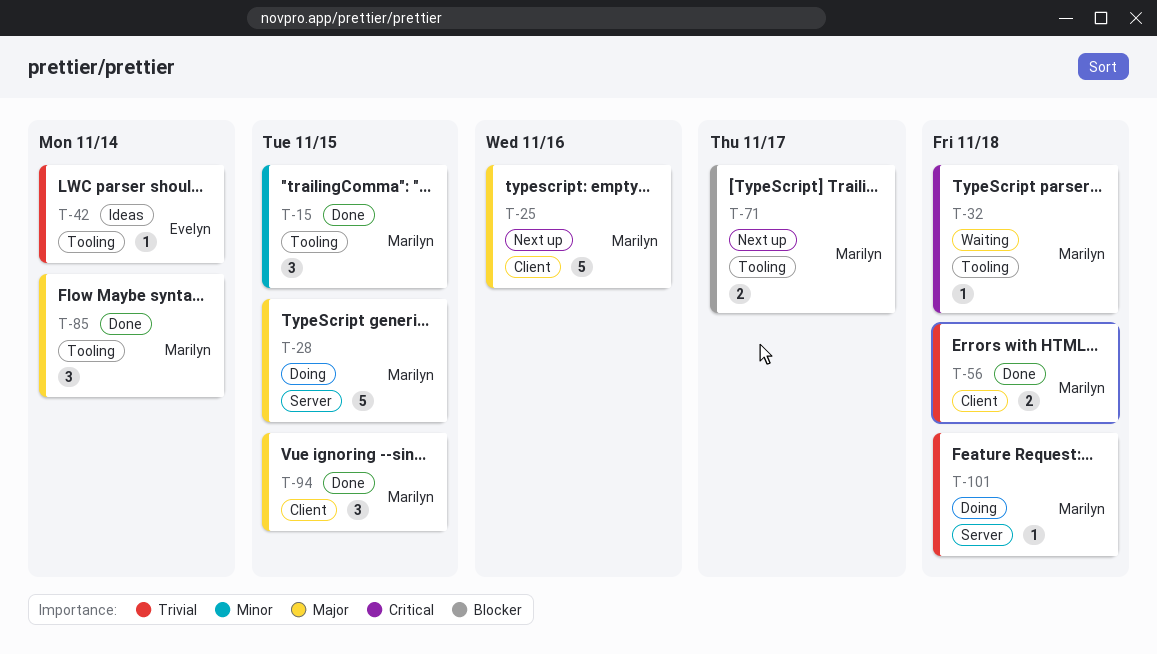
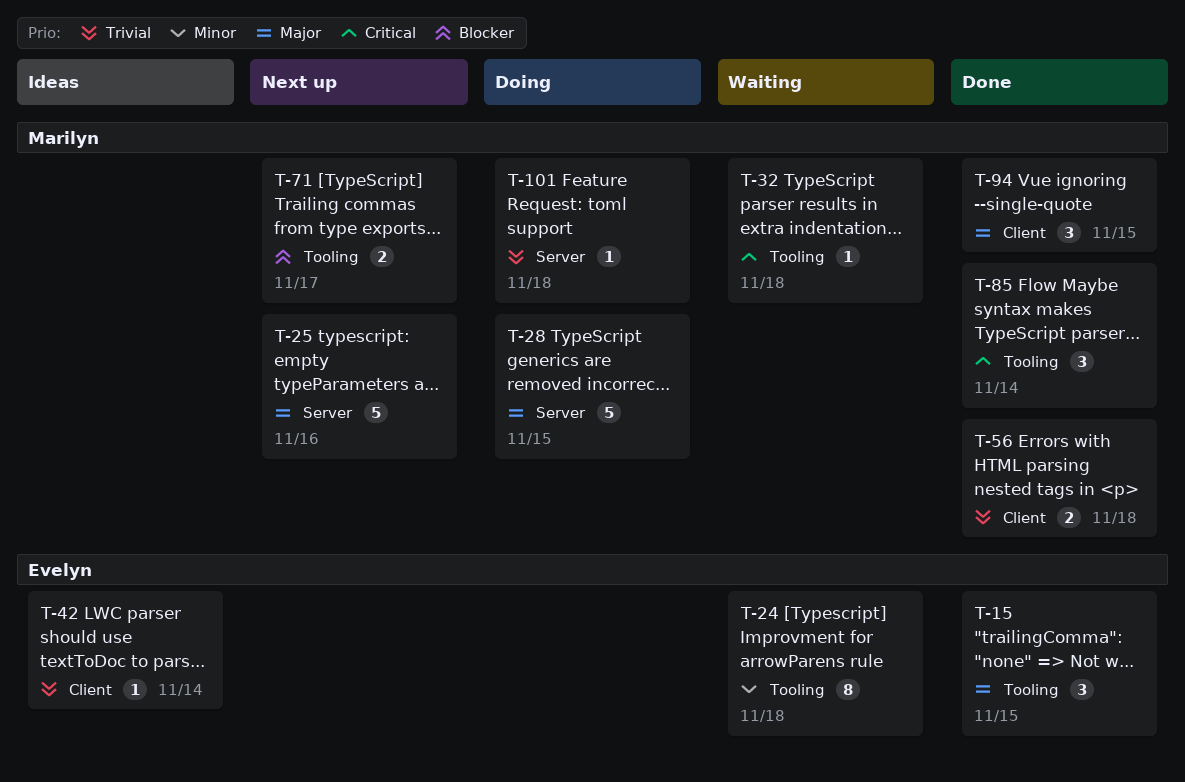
T-15, owner: Marilyn -> Evelyn
T-15, priority: Minor -> Major
T-24: none -> present
T-25, label: Client -> Server
T-42, label: Tooling -> Client
T-85, priority: Major -> Critical

